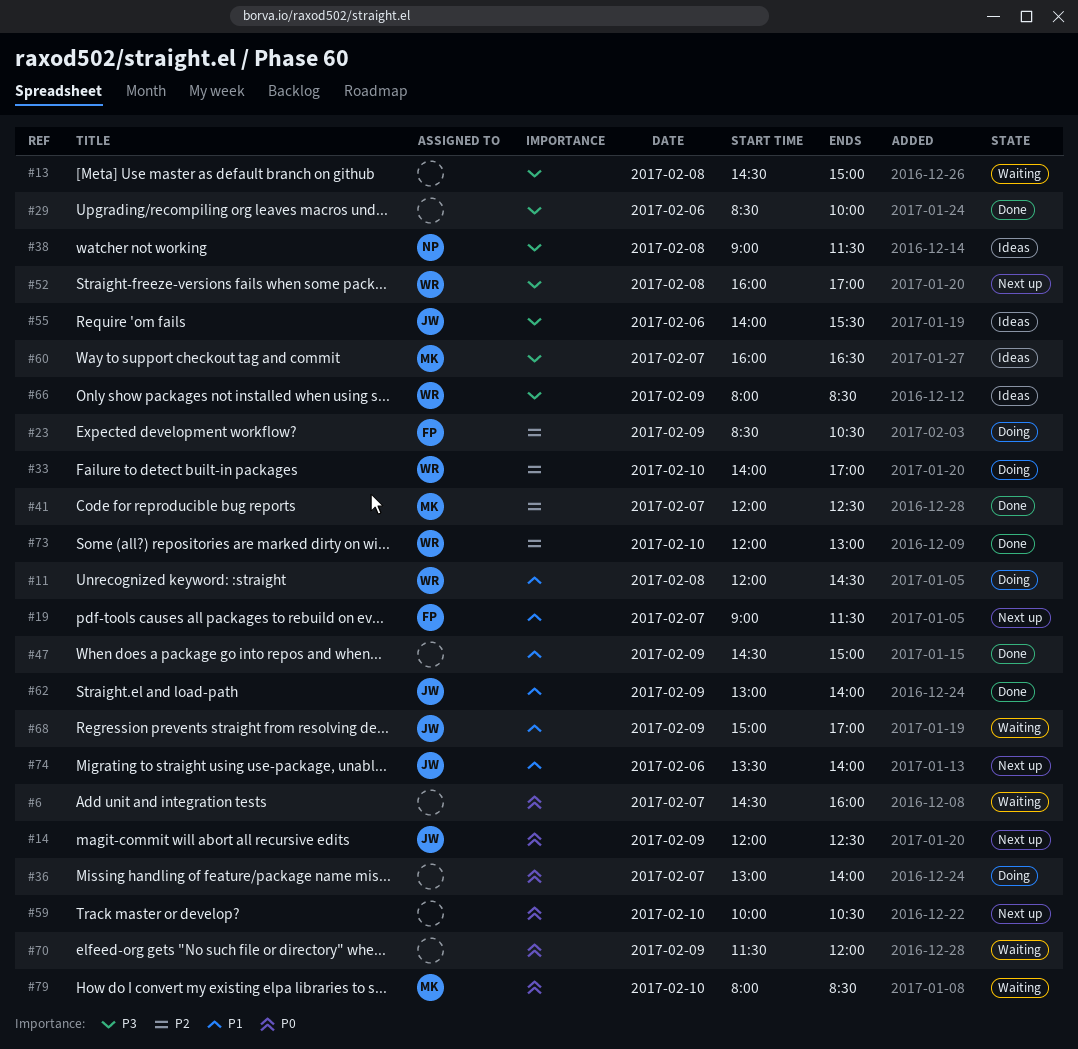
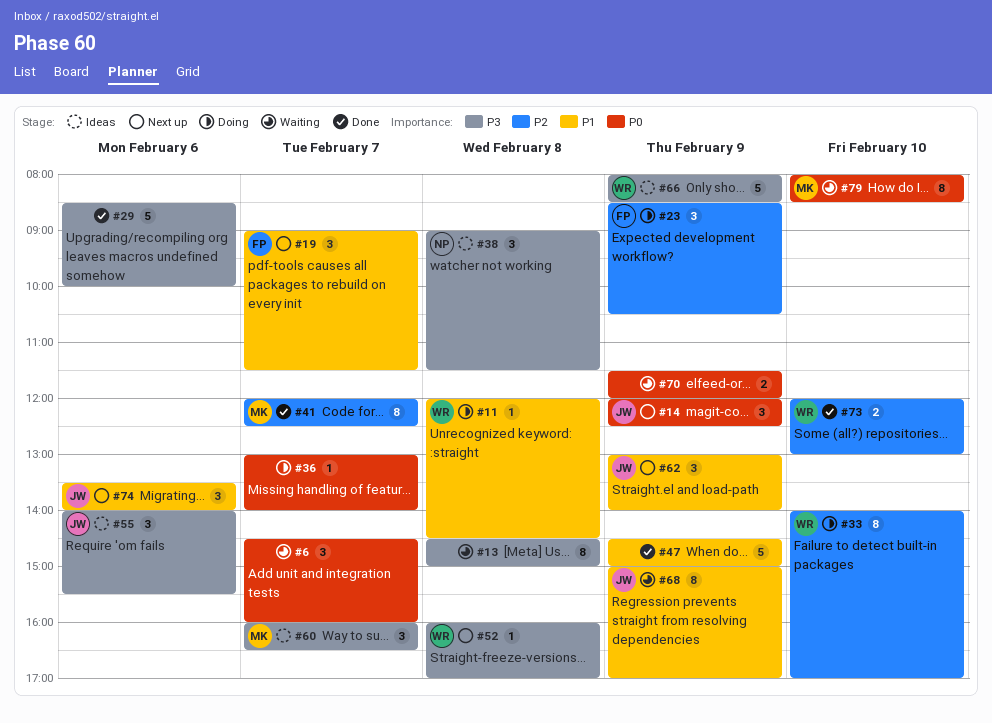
#59: present -> none
#62, status: Done -> Next up

